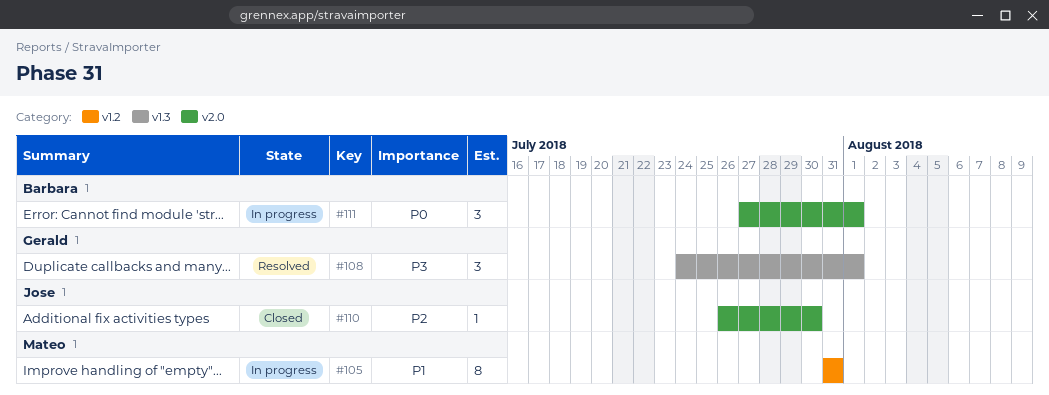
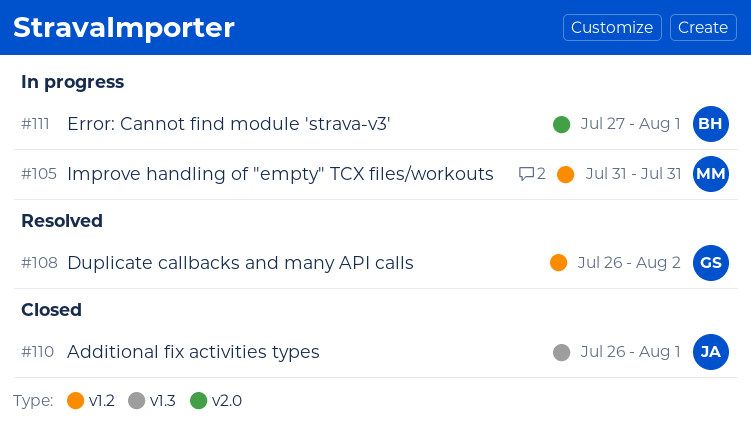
#108, label: v1.3 -> v1.2
#108, start: Jul 24 -> Jul 26
#108, due: Aug 1 -> Aug 2
#110, label: v2.0 -> v1.3
#110, due: Jul 30 -> Aug 1

